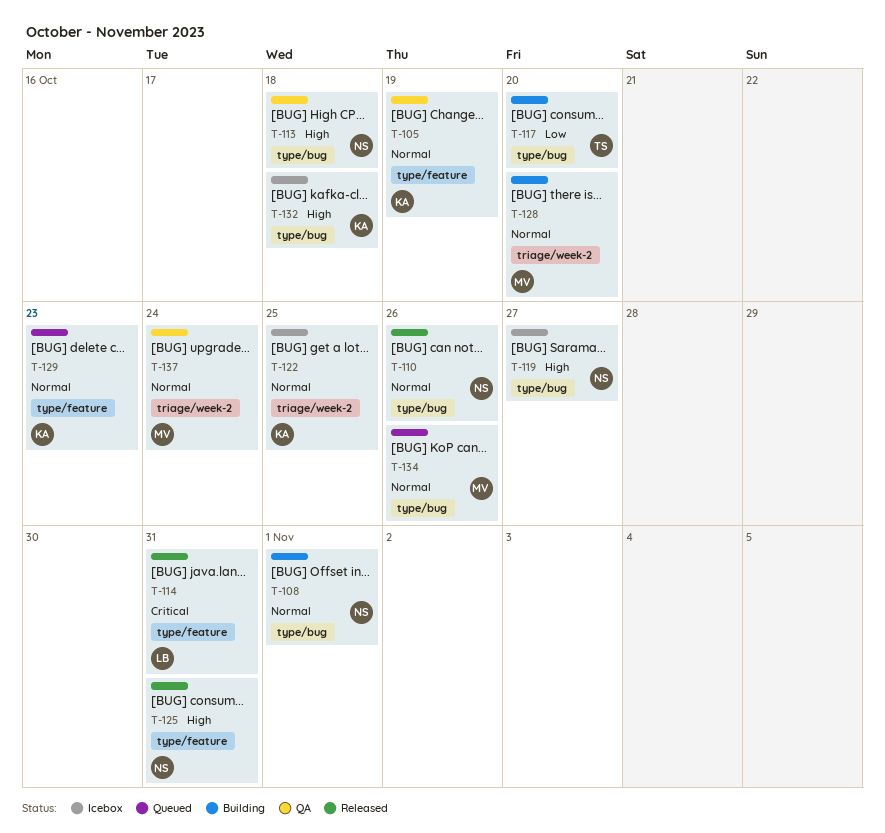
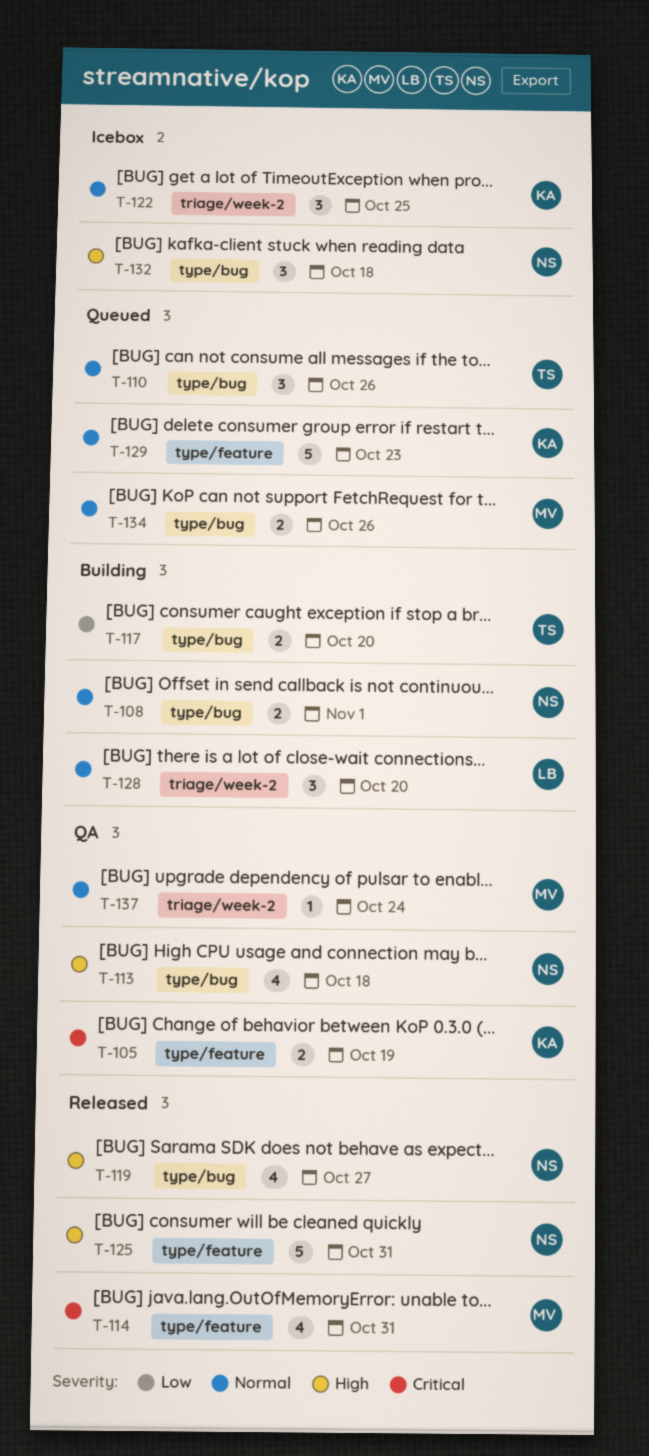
T-105, priority: Normal -> Critical
T-110, status: Released -> Queued
T-110, owner: NS -> TS
T-114, owner: LB -> MV
T-119, status: Icebox -> Released
T-128, owner: MV -> LB
T-132, owner: KA -> NS

